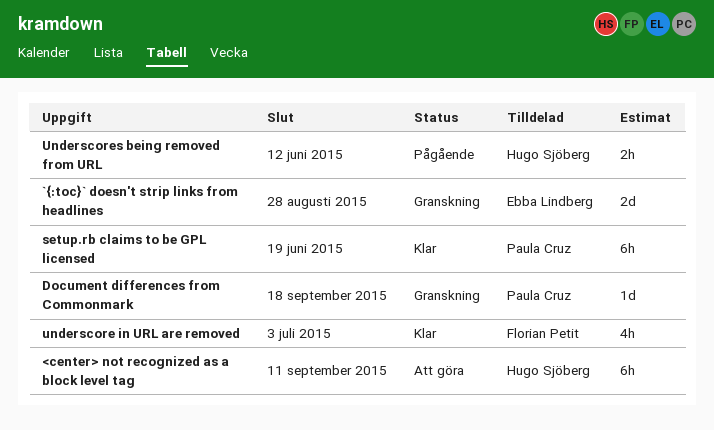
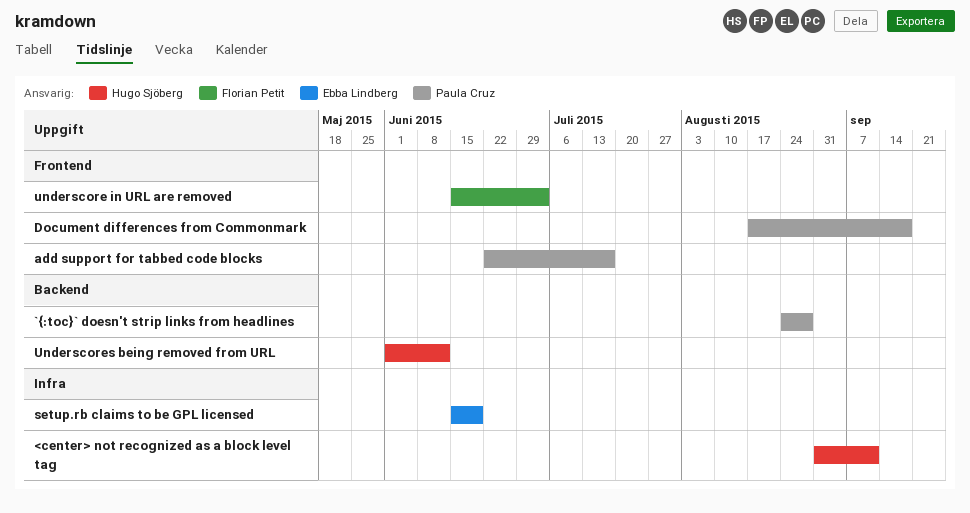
`{:toc}` doesn't strip links from headlines, owner: Ebba Lindberg -> Paula Cruz
add support for tabbed code blocks: none -> present
setup.rb claims to be GPL licensed, owner: Paula Cruz -> Ebba Lindberg

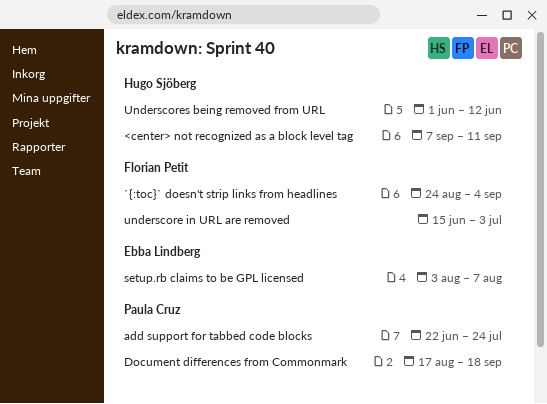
<center> not recognized as a block level tag, start: Aug 31 -> Sep 7
`{:toc}` doesn't strip links from headlines, owner: Paula Cruz -> Florian Petit
`{:toc}` doesn't strip links from headlines, due: Aug 28 -> Sep 4
add support for tabbed code blocks, due: Jul 17 -> Jul 24
setup.rb claims to be GPL licensed, start: Jun 15 -> Aug 3
setup.rb claims to be GPL licensed, due: Jun 19 -> Aug 7

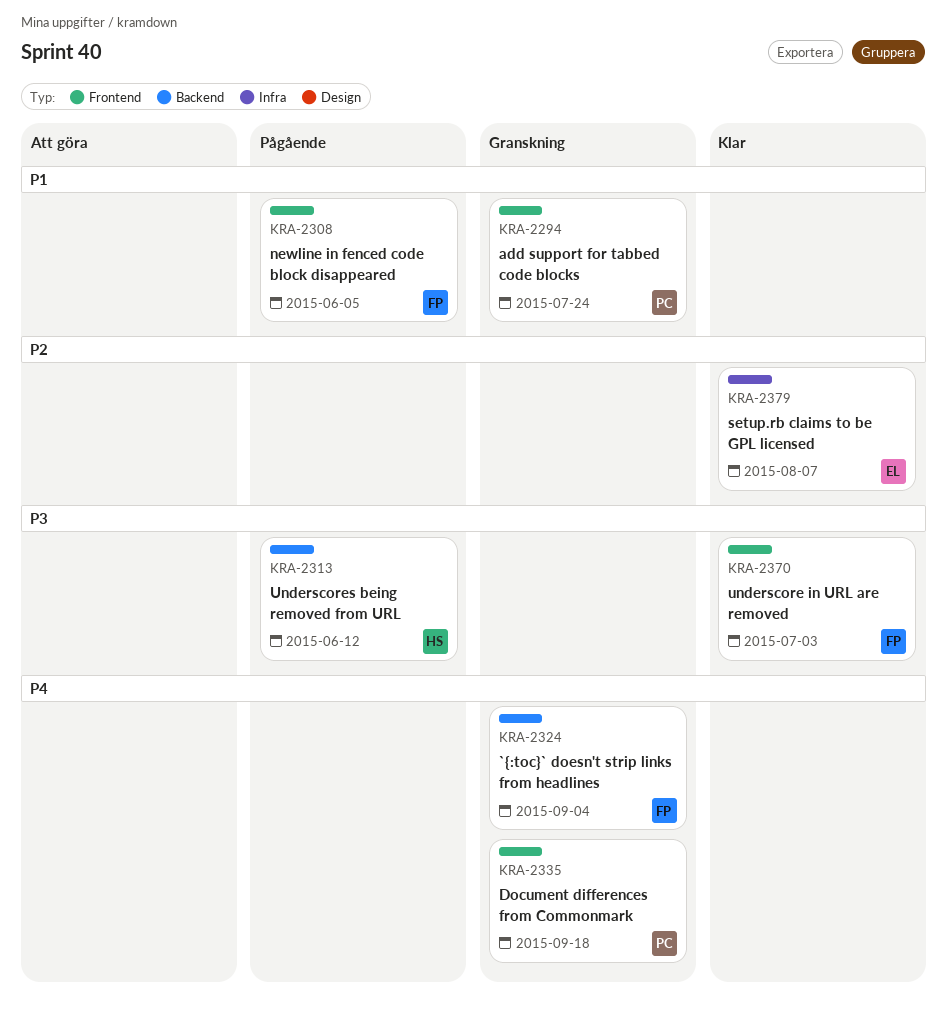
<center> not recognized as a block level tag: present -> none
newline in fenced code block disappeared: none -> present

